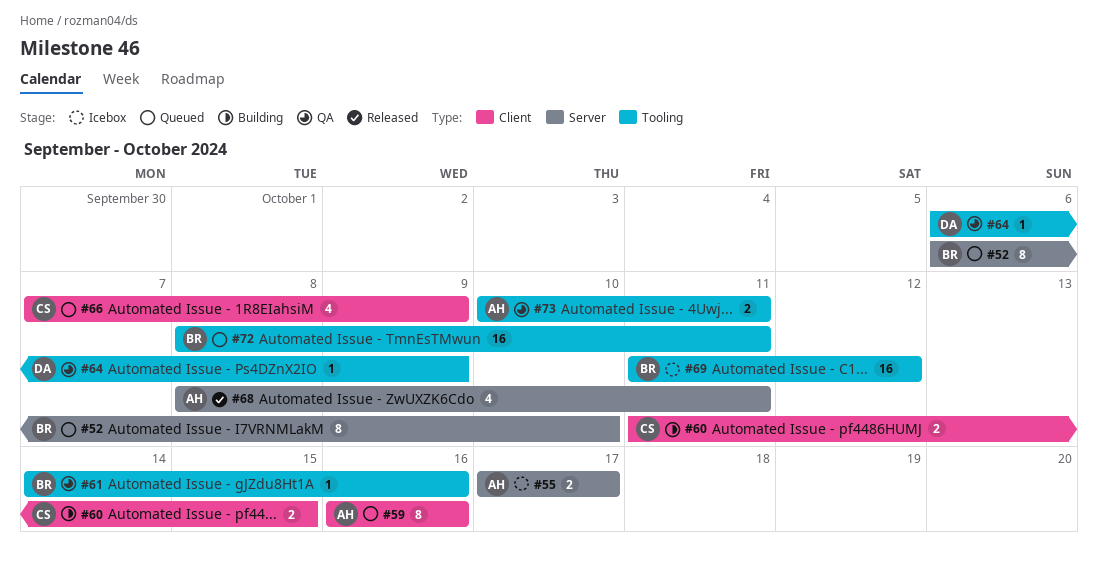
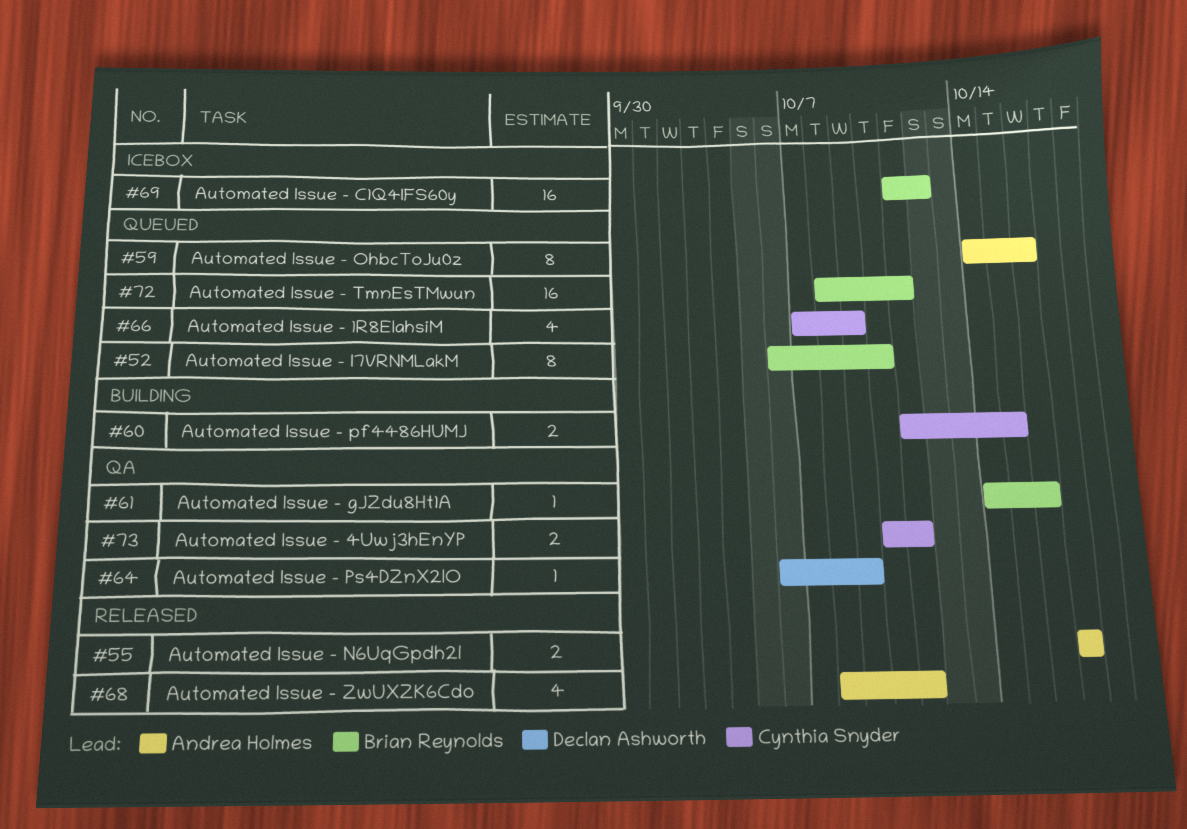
#55, status: Icebox -> Released
#59, start: Oct 16 -> Oct 14
#73, owner: Andrea Holmes -> Cynthia Snyder

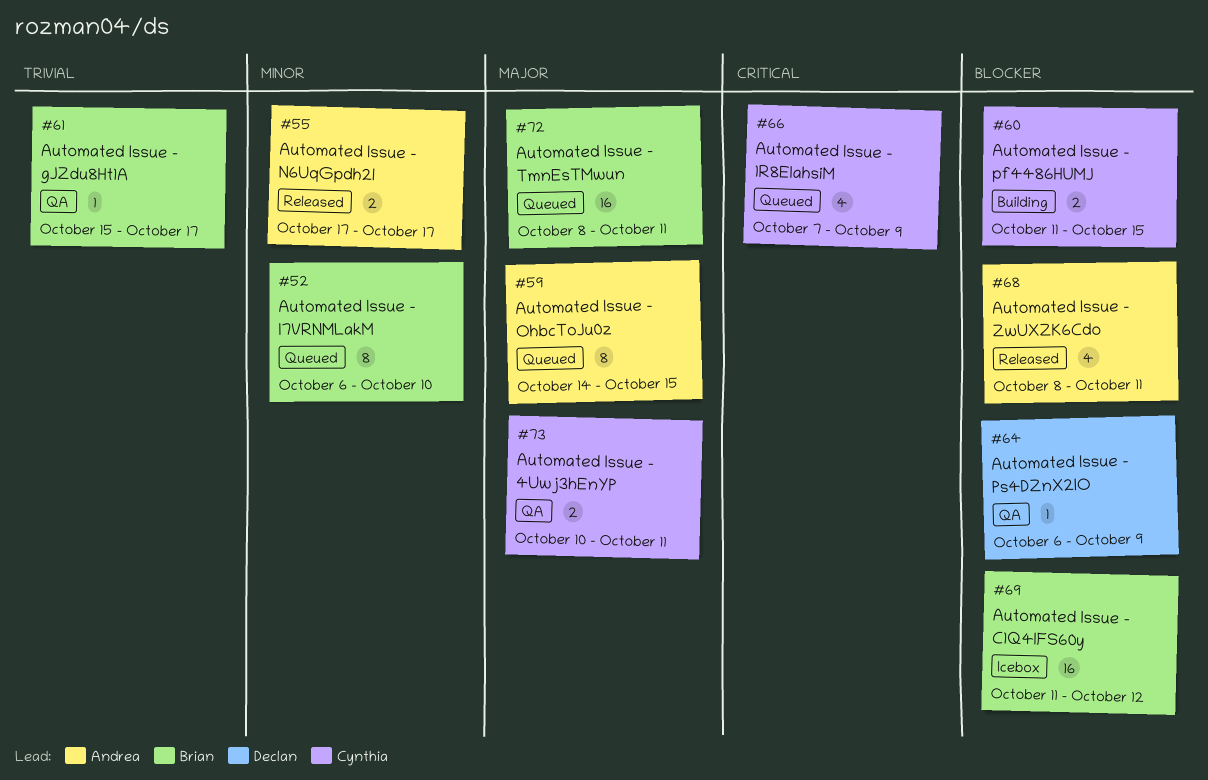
#59, due: Oct 16 -> Oct 15
#61, start: Oct 14 -> Oct 15
#61, due: Oct 16 -> Oct 17

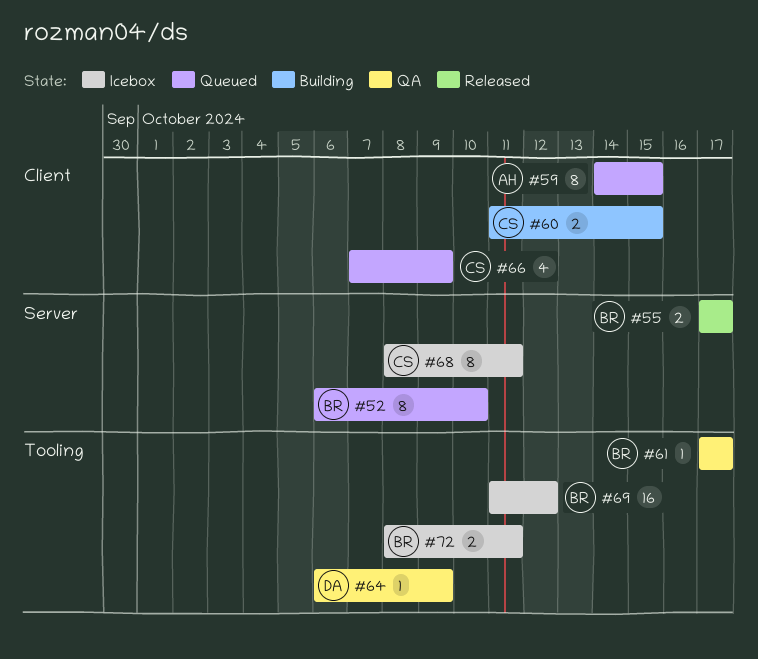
#55, owner: Andrea -> Brian
#61, start: Oct 15 -> Oct 17
#68, status: Released -> Icebox
#68, owner: Andrea -> Cynthia
#68, estimate: 4 -> 8
#72, status: Queued -> Icebox
#72, estimate: 16 -> 2
#73: present -> none

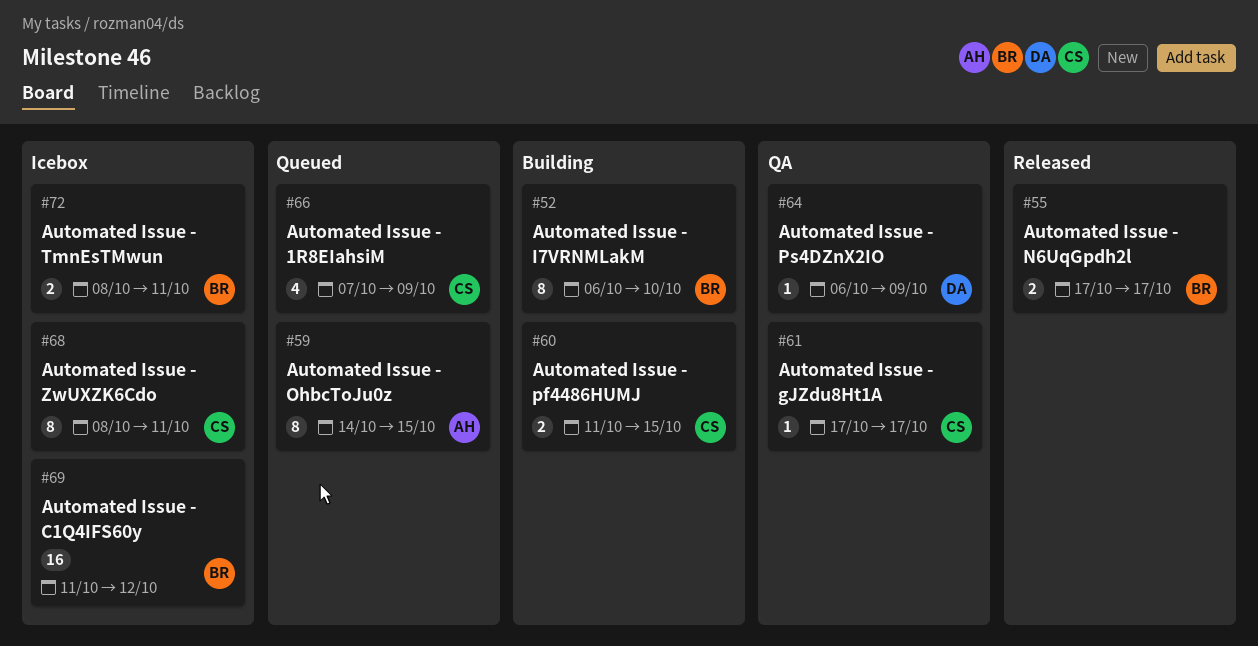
#52, status: Queued -> Building
#61, owner: BR -> CS

